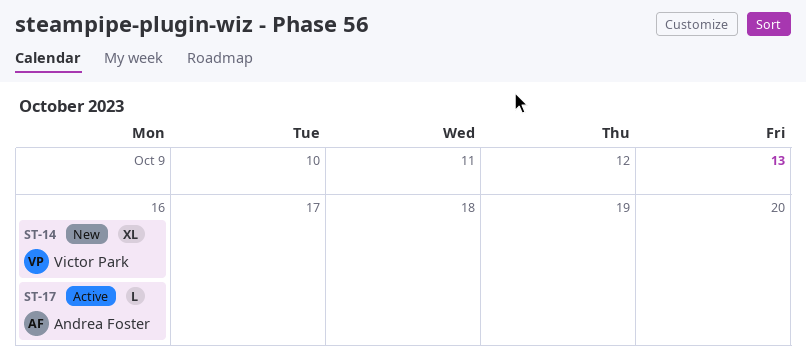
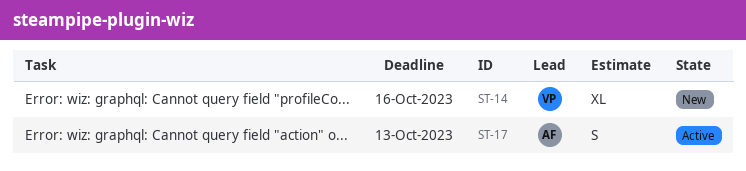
ST-17, estimate: L -> S
ST-17, due: Oct 16 -> Oct 13

